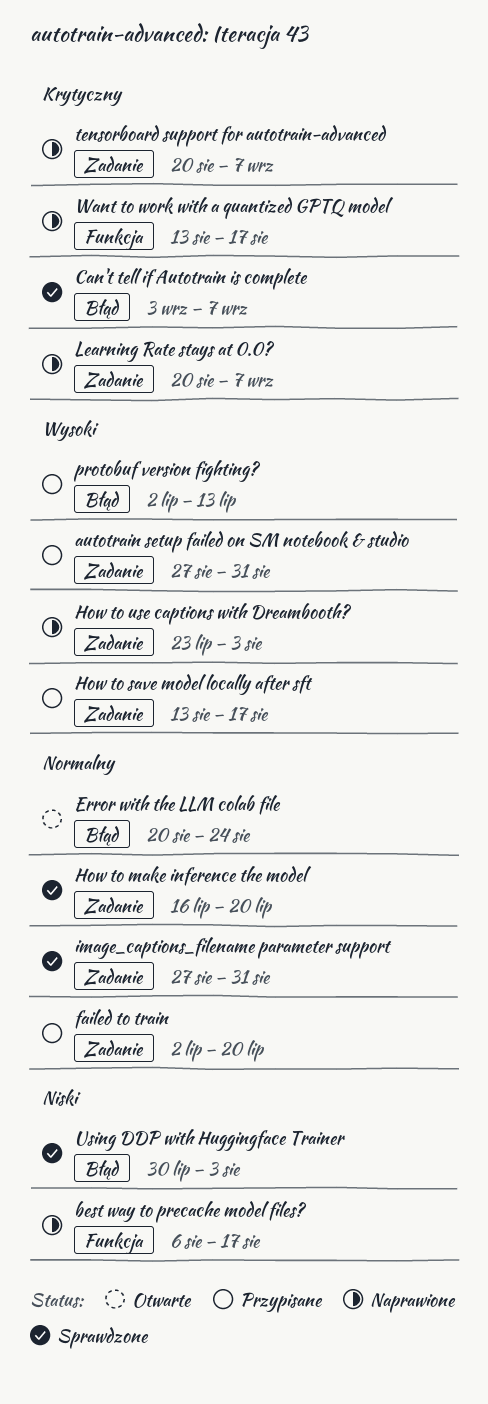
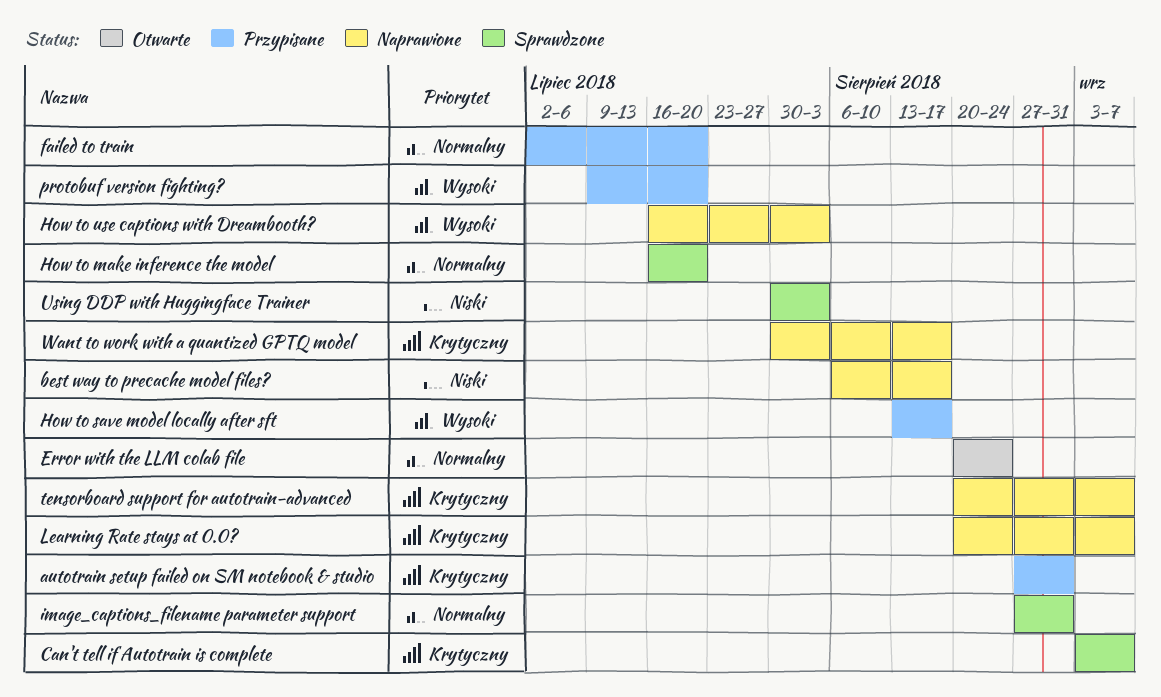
autotrain setup failed on SM notebook & studio, priority: Wysoki -> Krytyczny
How to use captions with Dreambooth?, start: Jul 23 -> Jul 16
protobuf version fighting?, start: Jul 2 -> Jul 9
protobuf version fighting?, due: Jul 13 -> Jul 20
Want to work with a quantized GPTQ model, start: Aug 13 -> Jul 30

